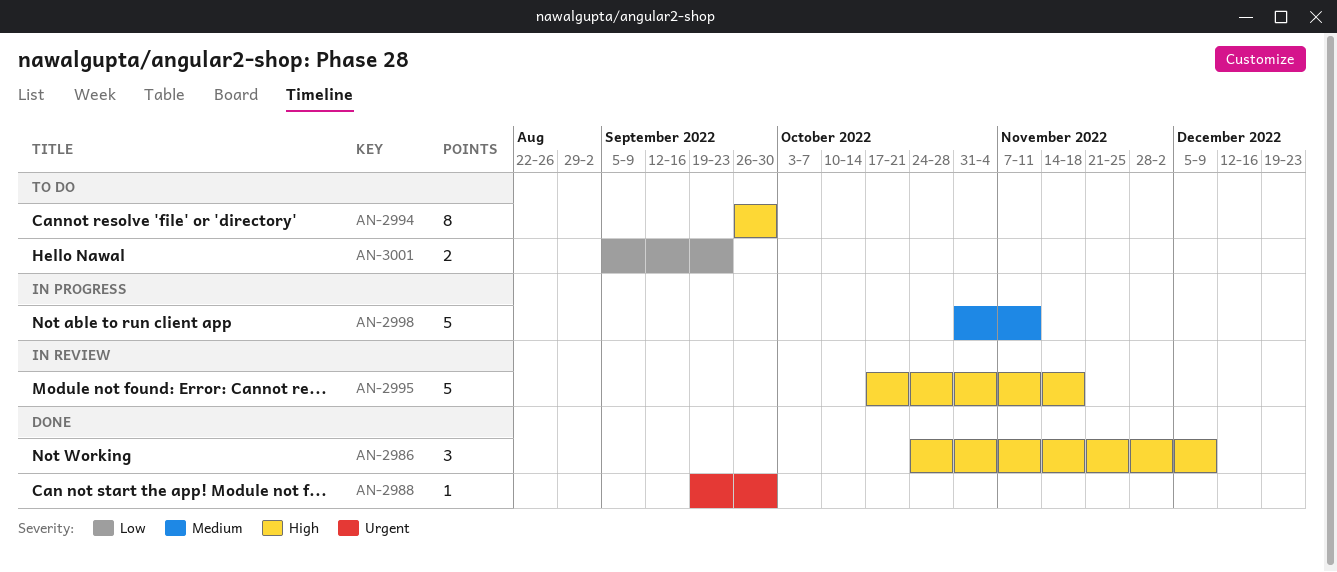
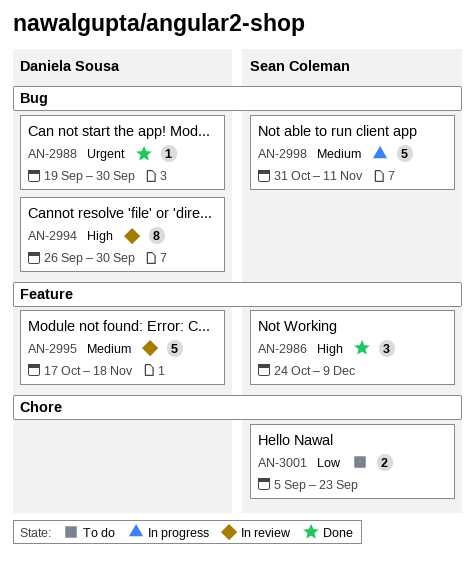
AN-2994, status: To do -> In review
AN-2995, priority: High -> Medium

